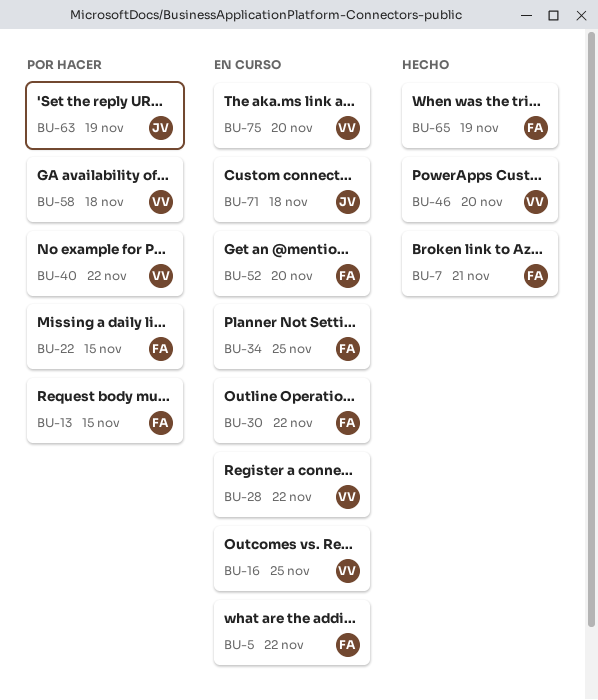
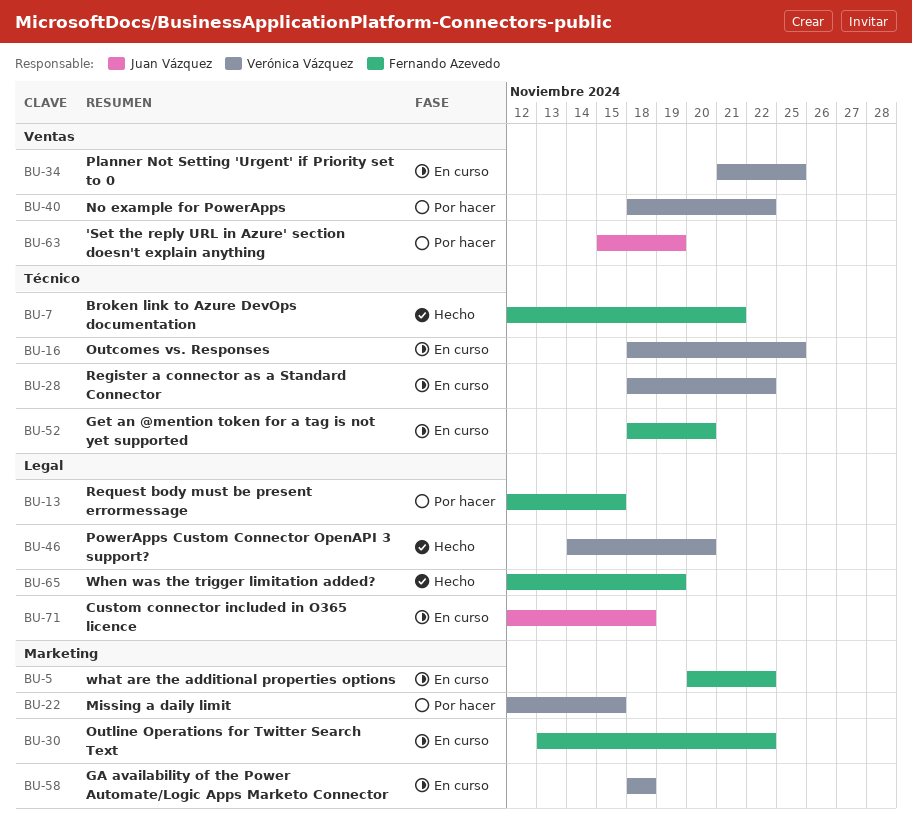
BU-22, owner: Fernando Azevedo -> Verónica Vázquez
BU-34, owner: Fernando Azevedo -> Verónica Vázquez
BU-58, status: Por hacer -> En curso
BU-75: present -> none

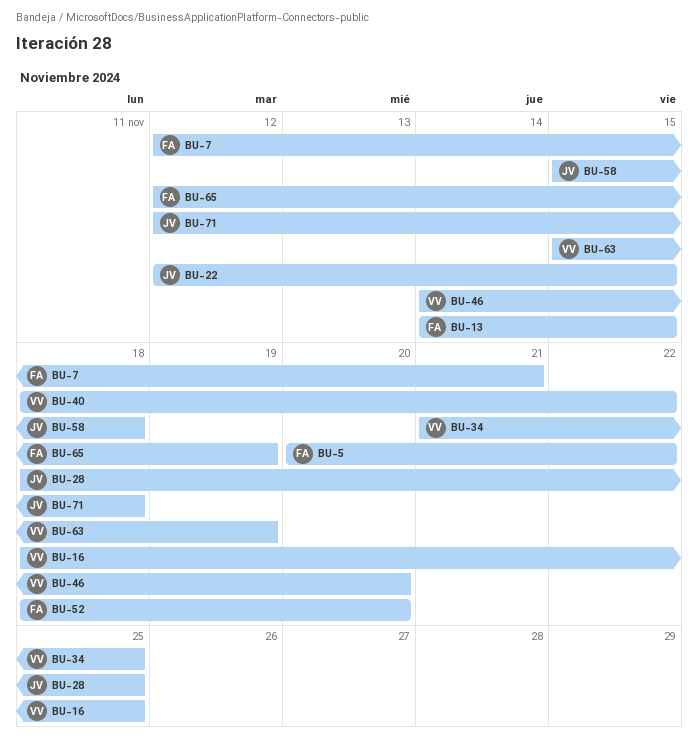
BU-13, start: Nov 12 -> Nov 14
BU-22, owner: Verónica Vázquez -> Juan Vázquez
BU-28, owner: Verónica Vázquez -> Juan Vázquez
BU-28, due: Nov 22 -> Nov 25
BU-30: present -> none
BU-58, owner: Verónica Vázquez -> Juan Vázquez
BU-58, start: Nov 18 -> Nov 15
BU-63, owner: Juan Vázquez -> Verónica Vázquez

